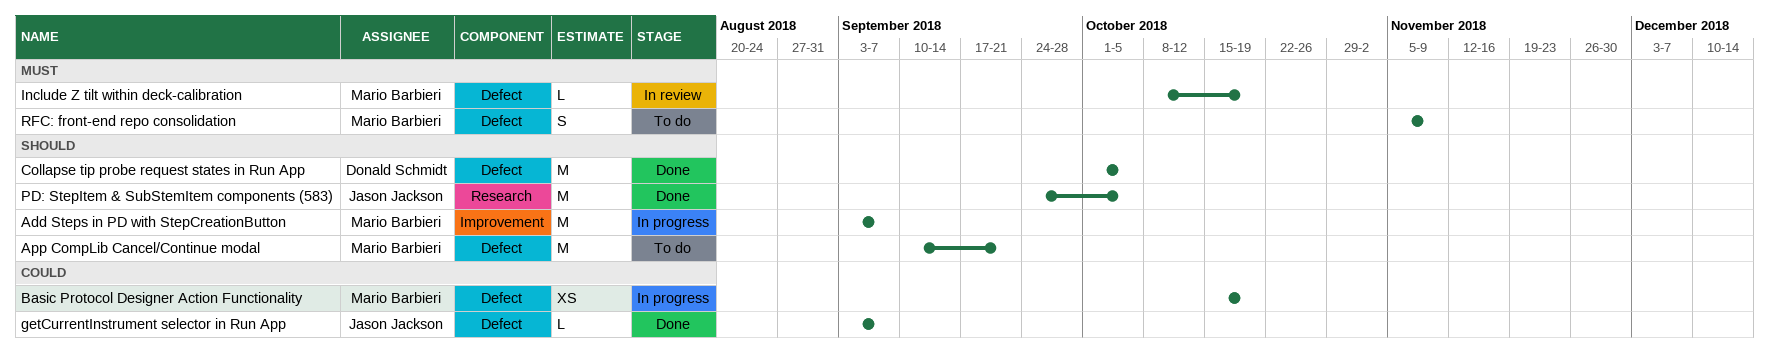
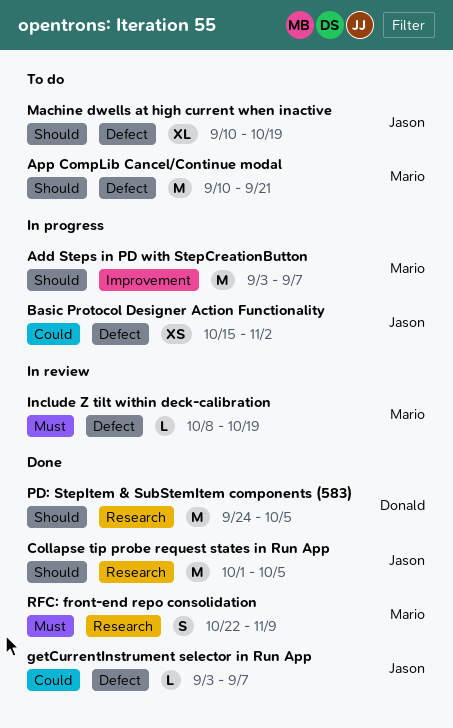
Basic Protocol Designer Action Functionality, owner: Mario Barbieri -> Jason Jackson
Basic Protocol Designer Action Functionality, due: Oct 19 -> Nov 2
Collapse tip probe request states in Run App, owner: Donald Schmidt -> Jason Jackson
Collapse tip probe request states in Run App, label: Defect -> Research
Machine dwells at high current when inactive: none -> present
PD: StepItem & SubStemItem components (583), owner: Jason Jackson -> Donald Schmidt
RFC: front-end repo consolidation, status: To do -> Done
RFC: front-end repo consolidation, label: Defect -> Research
RFC: front-end repo consolidation, start: Nov 5 -> Oct 22

